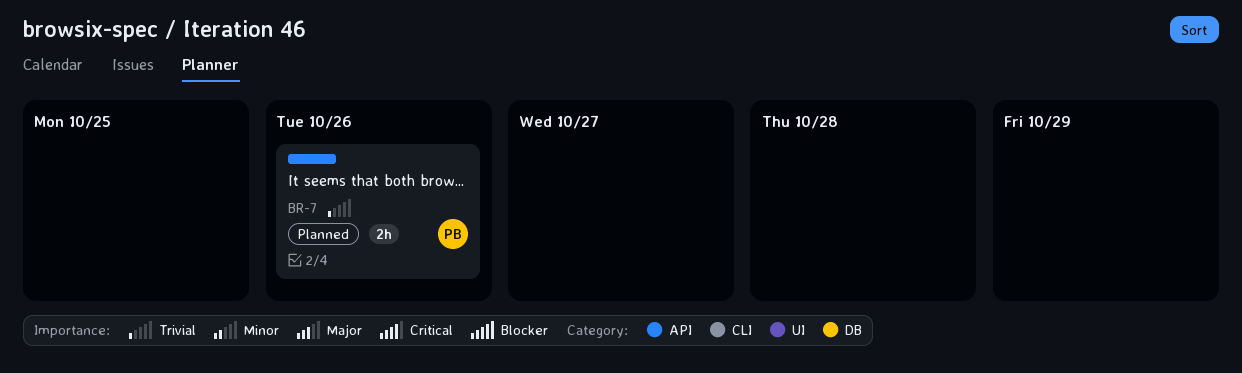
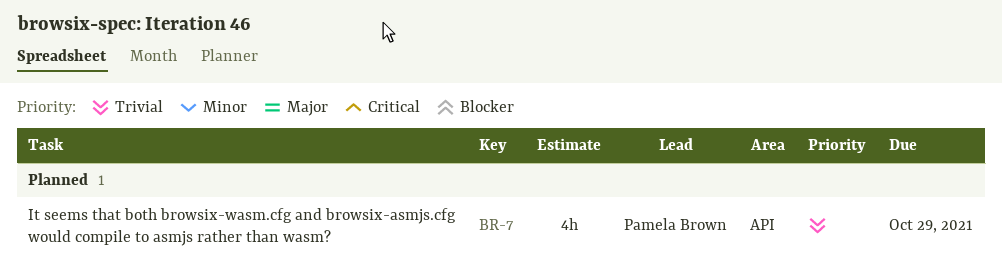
BR-7, estimate: 2h -> 4h
BR-7, due: Oct 26 -> Oct 29

